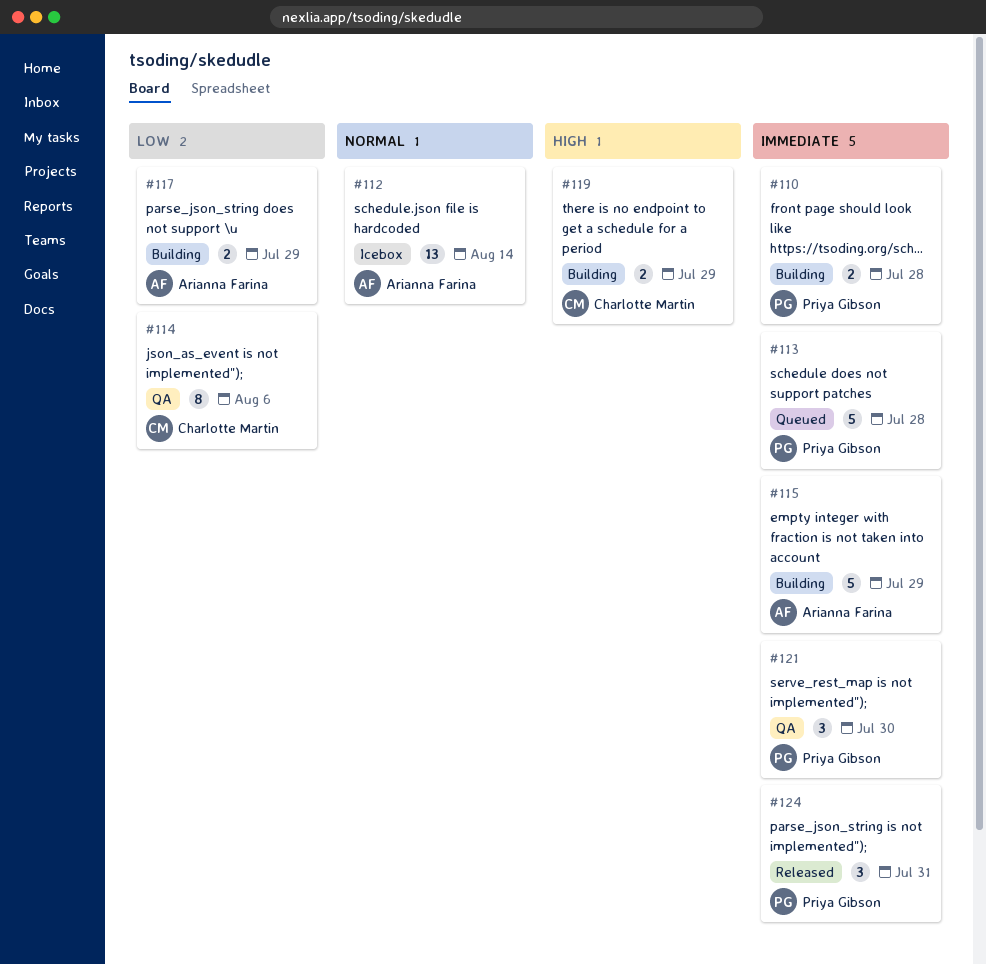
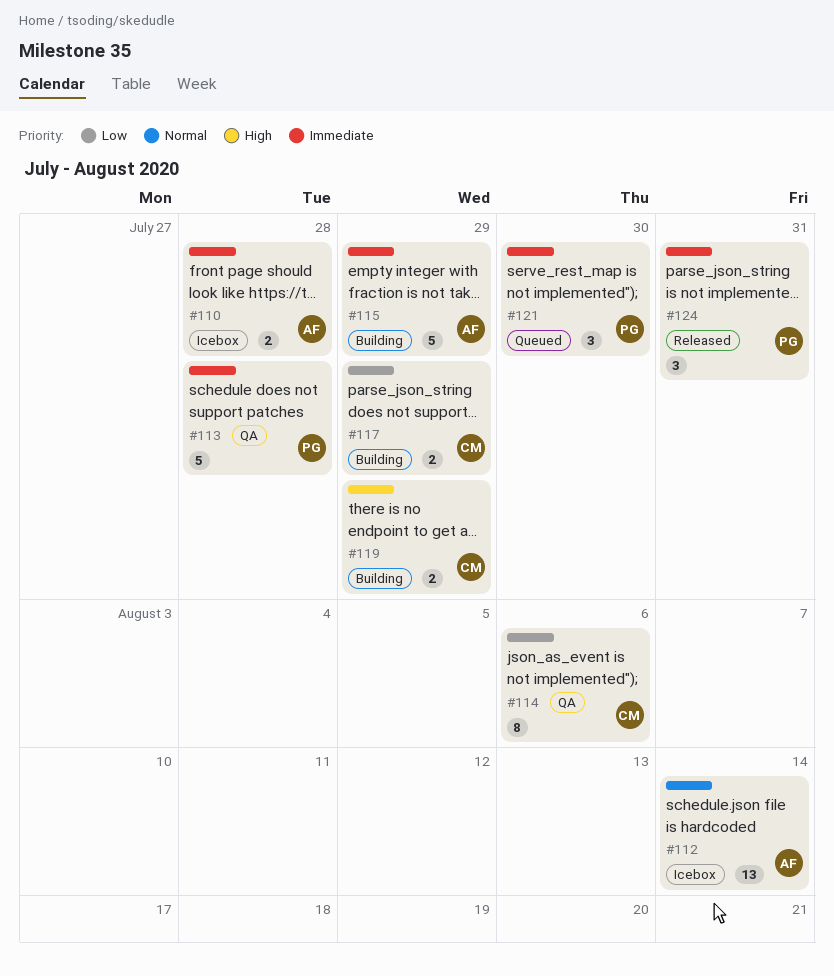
#110, status: Building -> Icebox
#110, owner: Priya Gibson -> Arianna Farina
#113, status: Queued -> QA
#117, owner: Arianna Farina -> Charlotte Martin
#121, status: QA -> Queued

